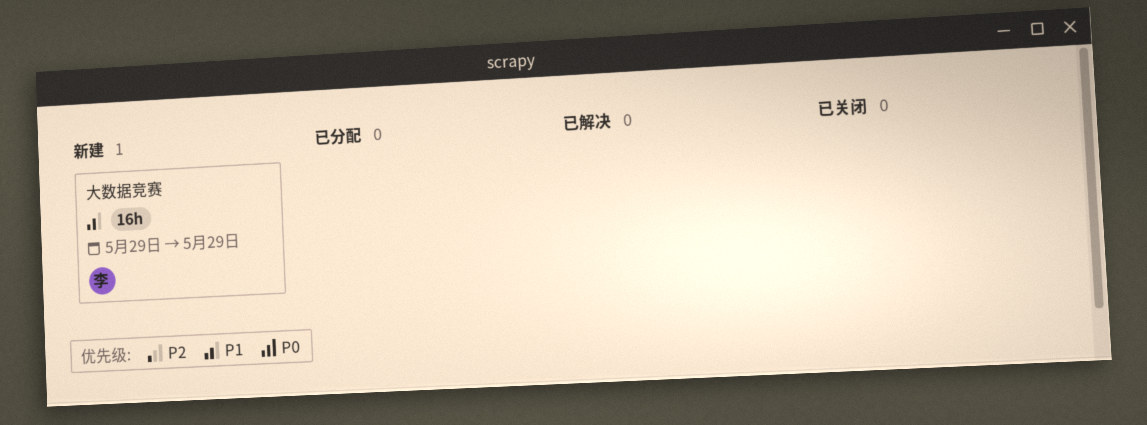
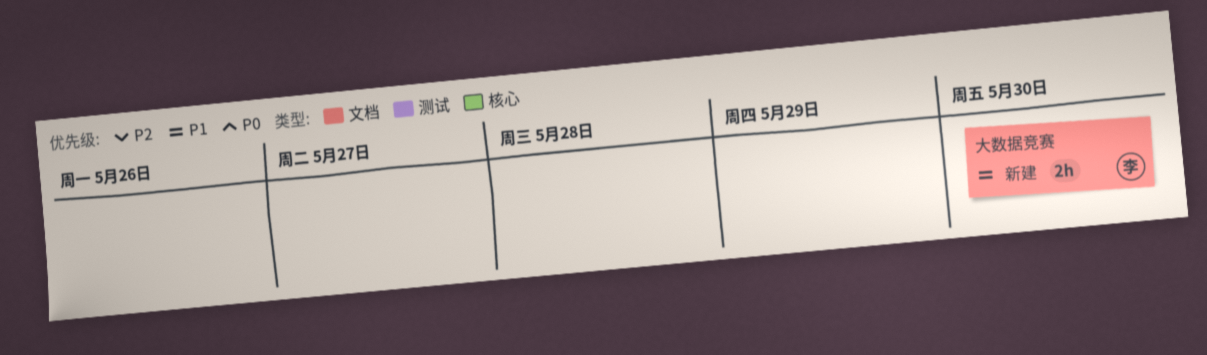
大数据竞赛, estimate: 16h -> 2h
大数据竞赛, due: May 29 -> May 30

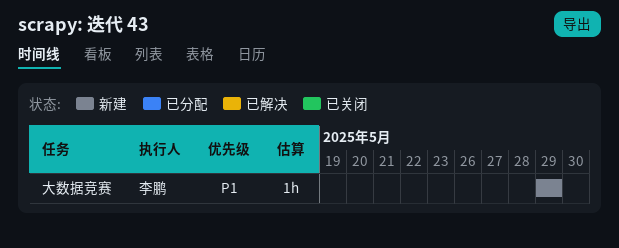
大数据竞赛, estimate: 2h -> 1h
大数据竞赛, due: May 30 -> May 29

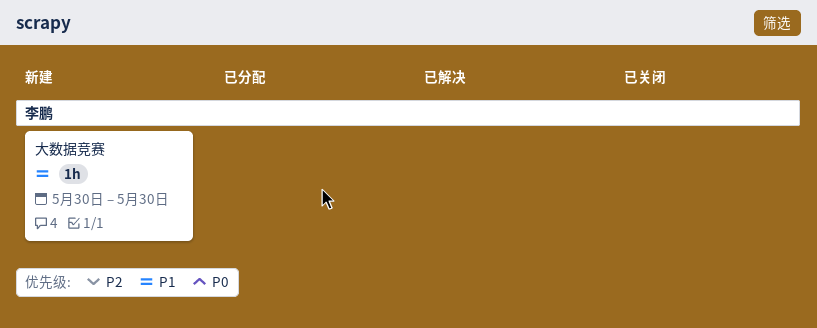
大数据竞赛, start: May 29 -> May 30
大数据竞赛, due: May 29 -> May 30

